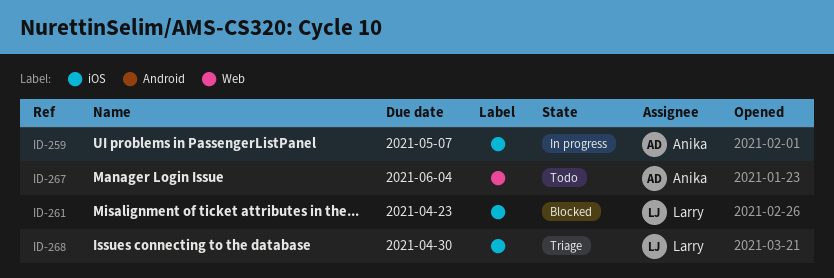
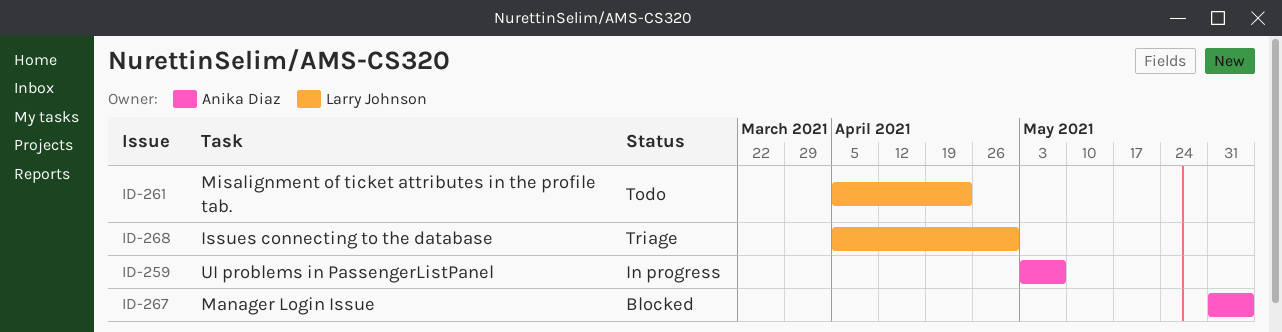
ID-261, status: Blocked -> Todo
ID-267, status: Todo -> Blocked

